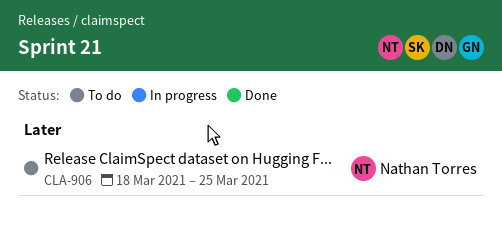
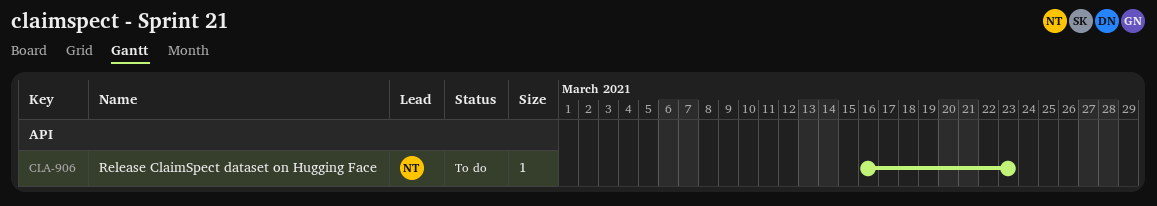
CLA-906, start: Mar 18 -> Mar 16
CLA-906, due: Mar 25 -> Mar 23

